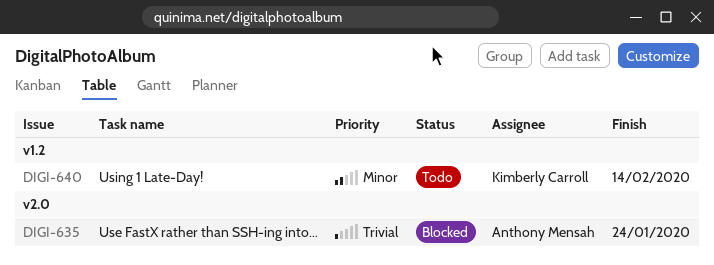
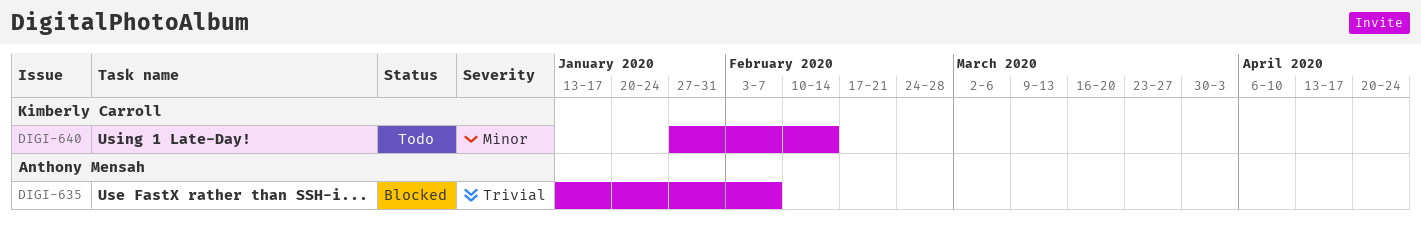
DIGI-635, due: Jan 24 -> Feb 7

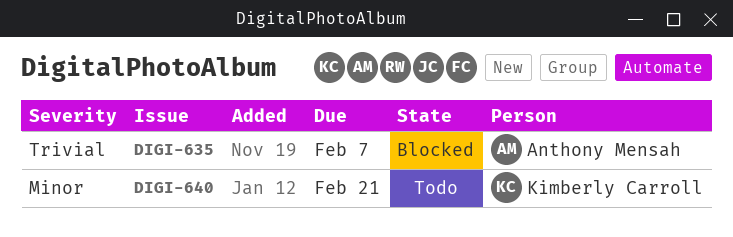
DIGI-640, due: Feb 14 -> Feb 21

